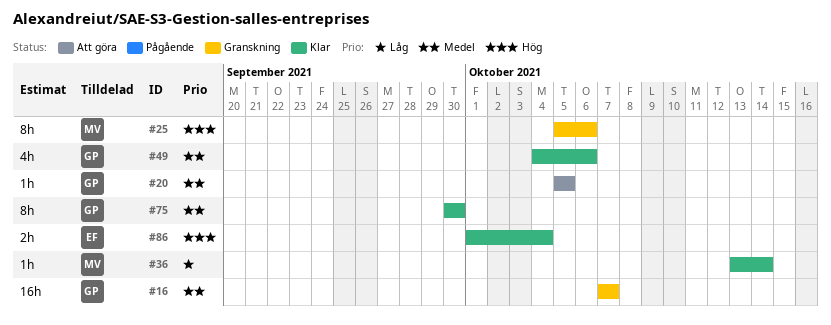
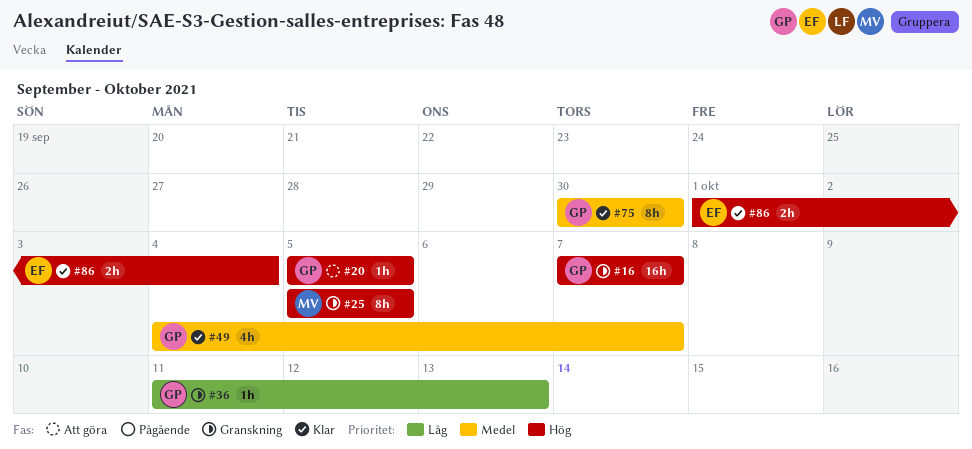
#16, priority: Medel -> Hög
#20, priority: Medel -> Hög
#25, due: Oct 6 -> Oct 5
#36, status: Klar -> Granskning
#36, owner: MV -> GP
#36, start: Oct 13 -> Oct 11
#36, due: Oct 14 -> Oct 13
#49, due: Oct 6 -> Oct 7

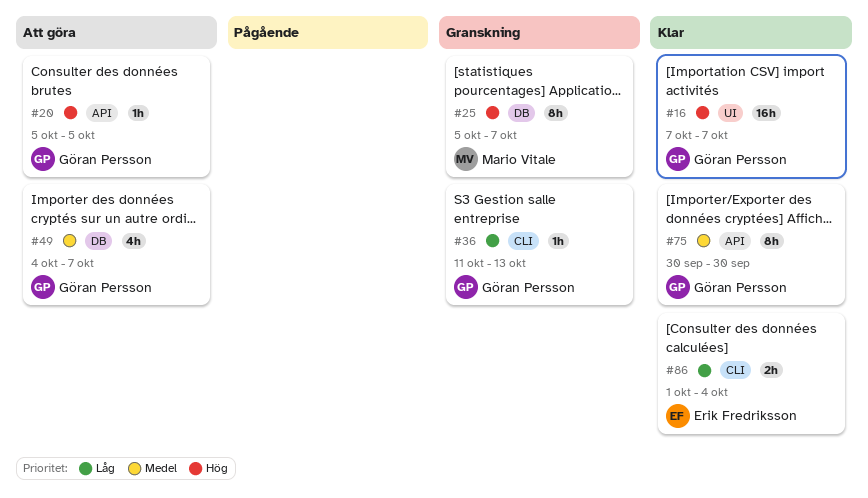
#16, status: Granskning -> Klar
#25, due: Oct 5 -> Oct 7
#49, status: Klar -> Att göra
#86, priority: Hög -> Låg

